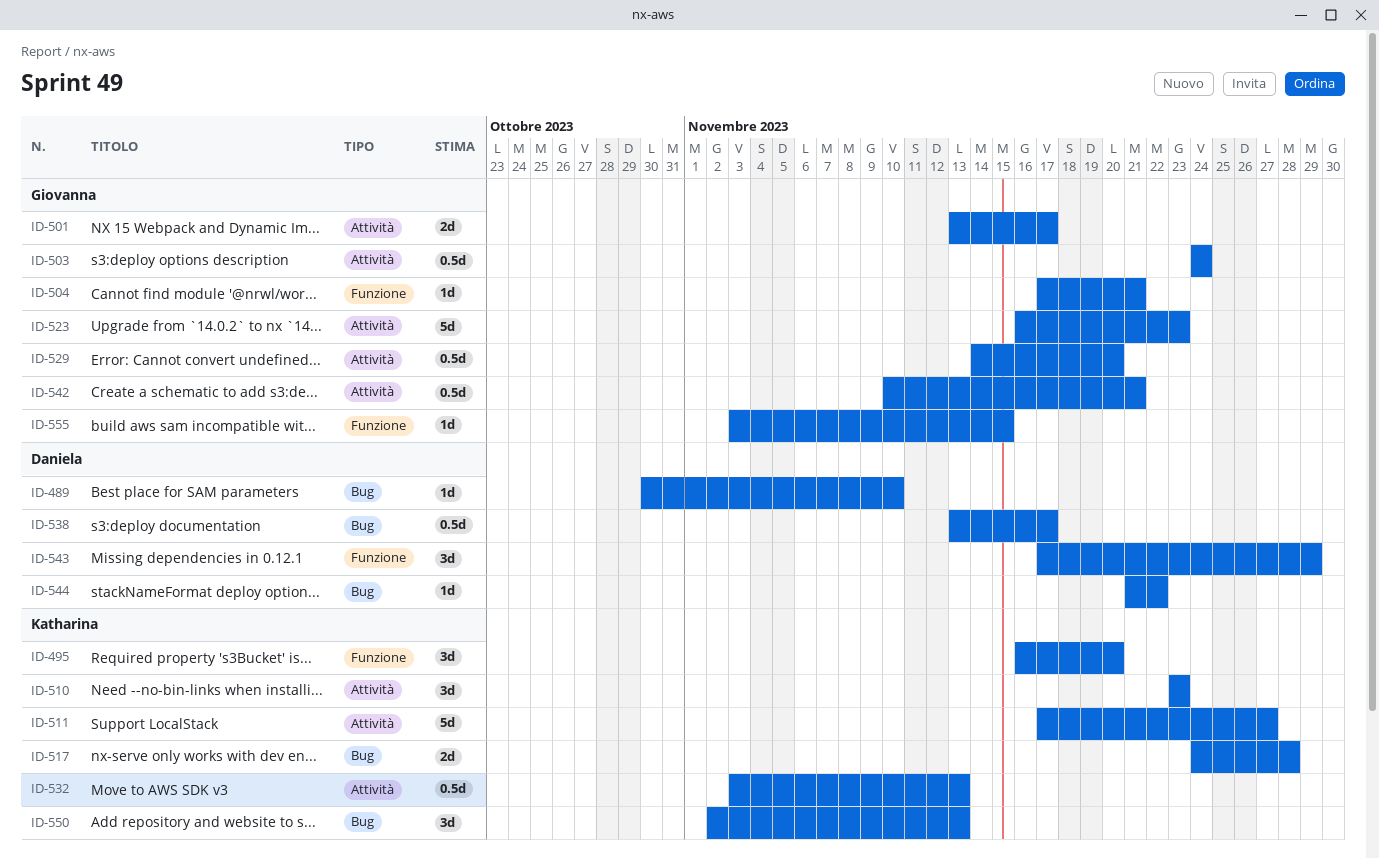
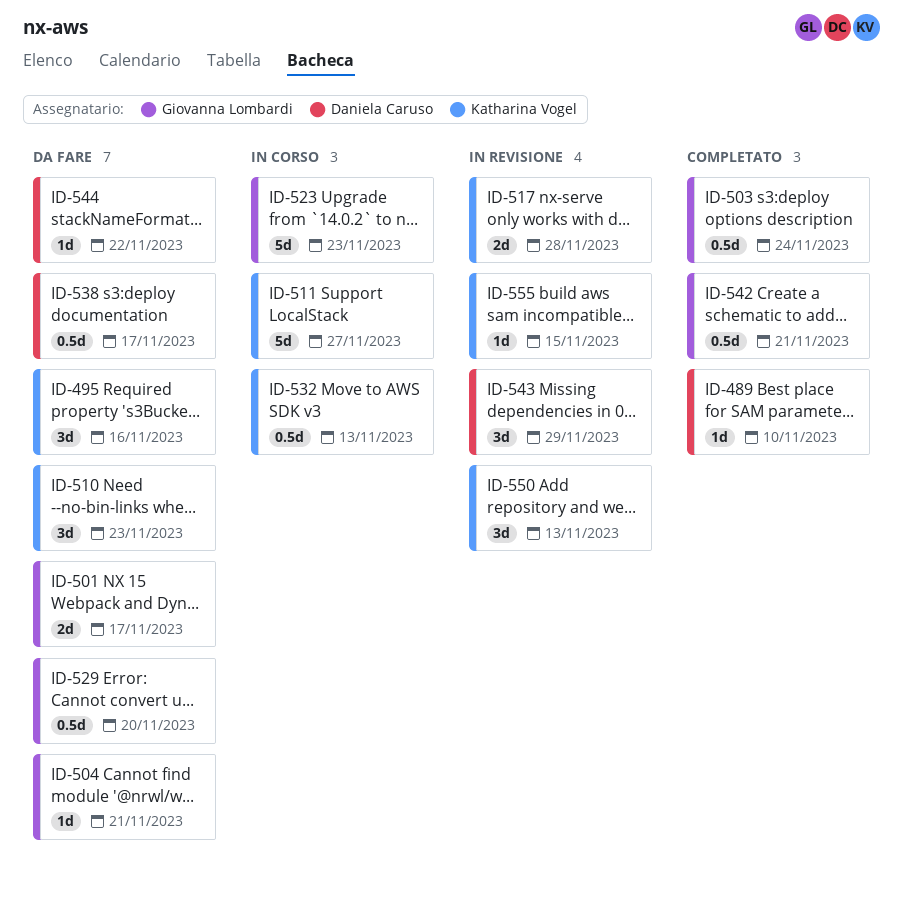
ID-495, due: Nov 20 -> Nov 16
ID-555, owner: Giovanna Lombardi -> Katharina Vogel

